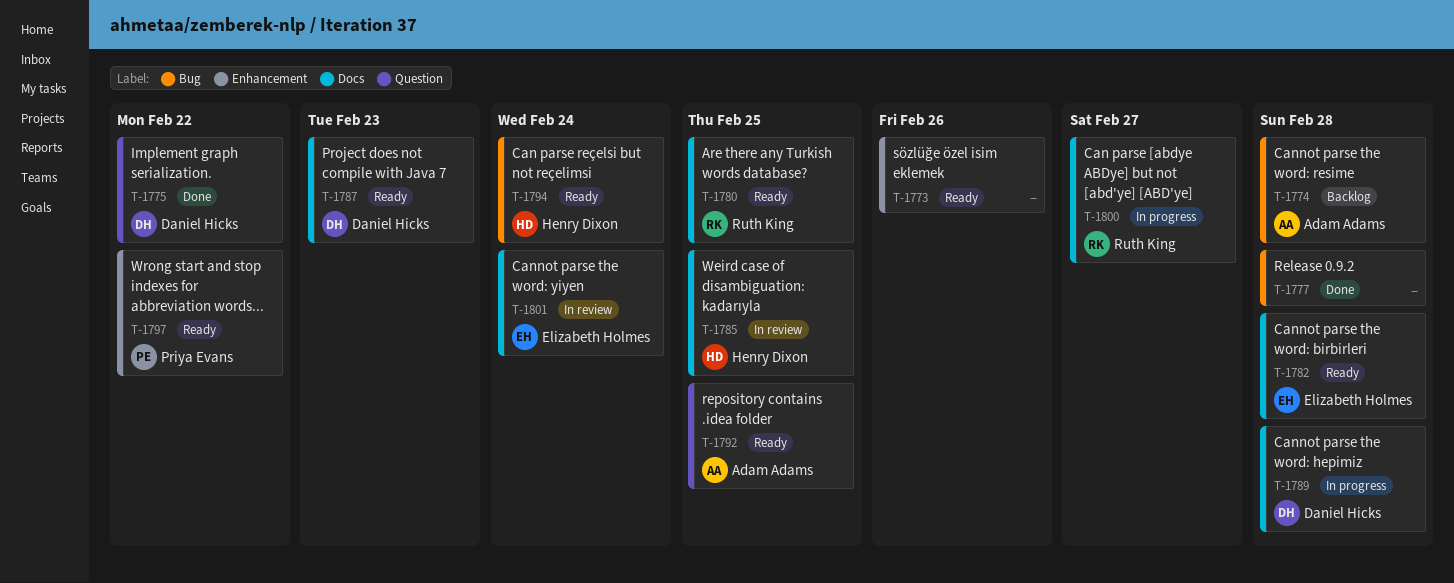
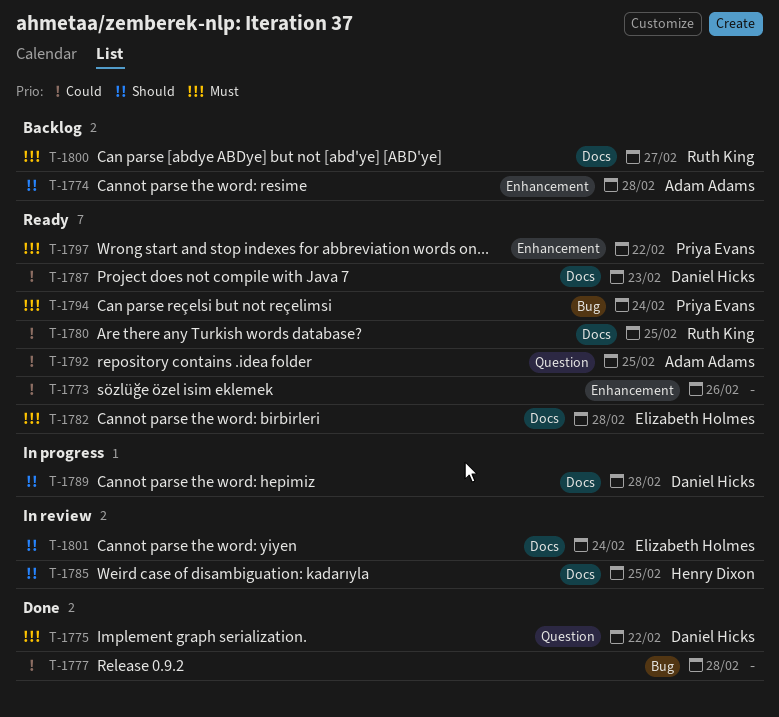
T-1774, label: Bug -> Enhancement
T-1794, owner: Henry Dixon -> Priya Evans
T-1800, status: In progress -> Backlog

